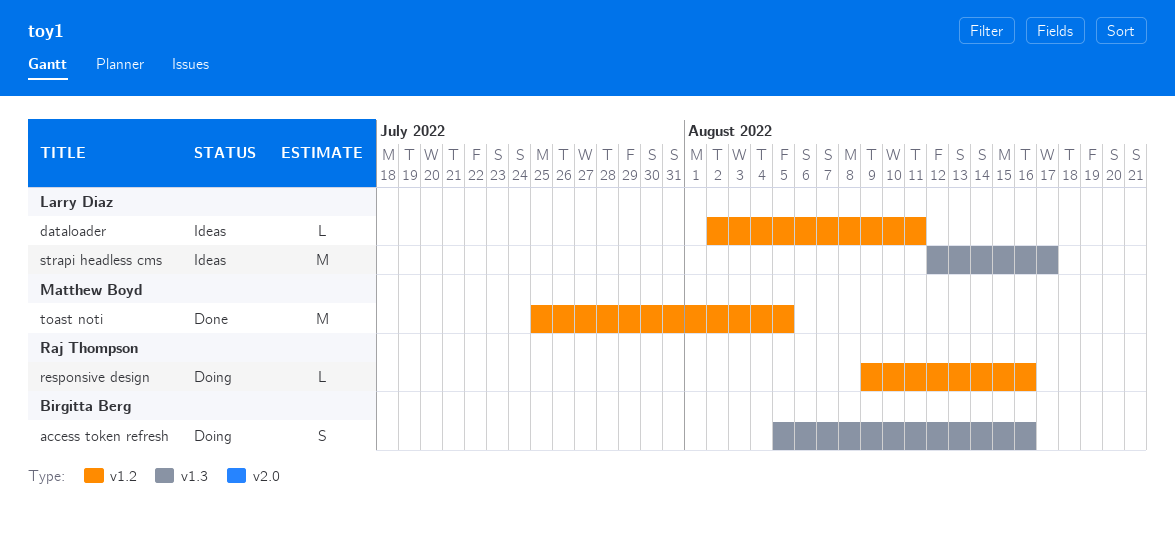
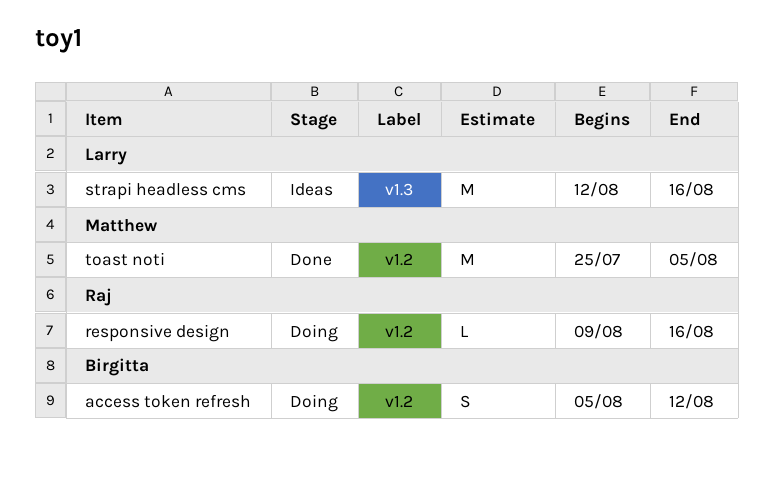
access token refresh, label: v1.3 -> v1.2
access token refresh, due: Aug 16 -> Aug 12
dataloader: present -> none
strapi headless cms, due: Aug 17 -> Aug 16

